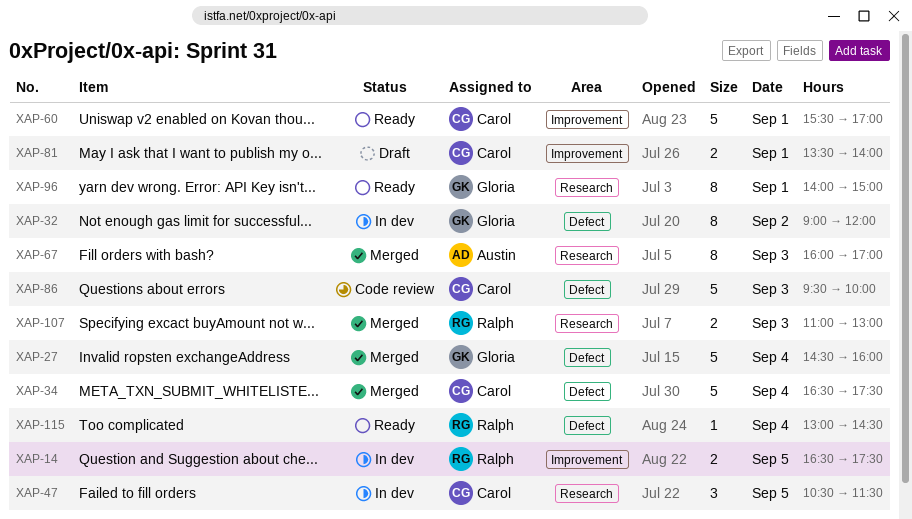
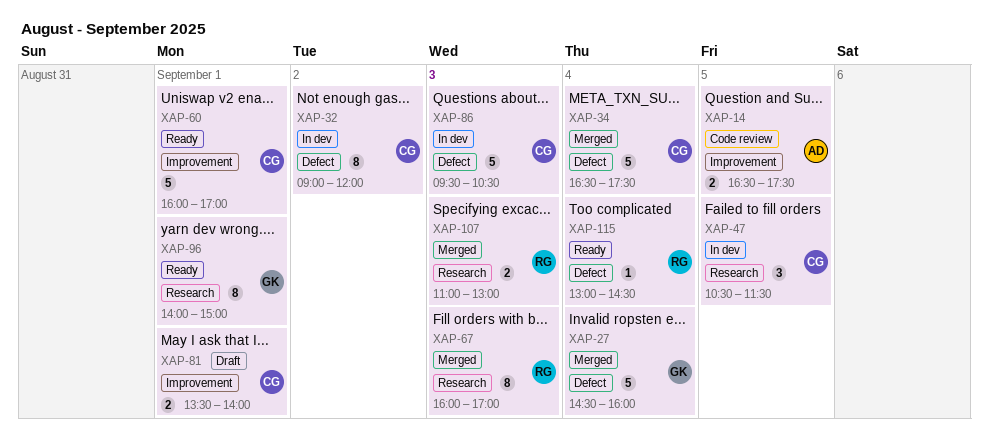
XAP-14, status: In dev -> Code review
XAP-14, owner: Ralph -> Austin
XAP-32, owner: Gloria -> Carol
XAP-60, begins: 15:30 -> 16:00
XAP-67, owner: Austin -> Ralph
XAP-86, status: Code review -> In dev
XAP-86, ends: 10:00 -> 10:30

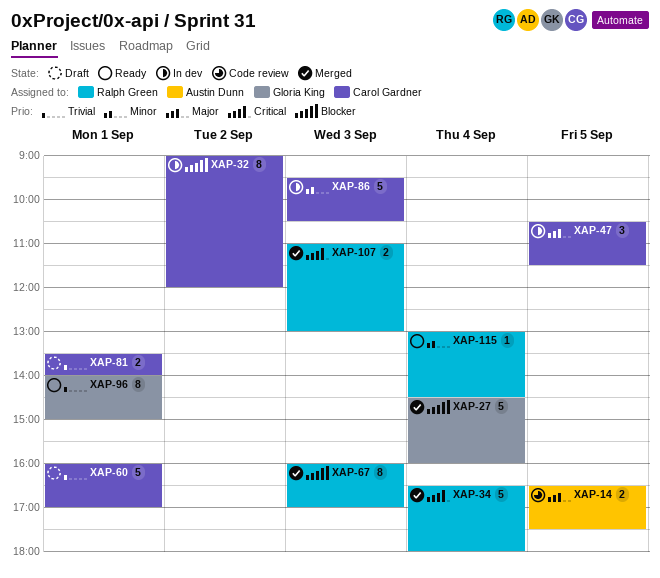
XAP-34, owner: Carol Gardner -> Ralph Green
XAP-34, ends: 17:30 -> 18:00
XAP-60, status: Ready -> Draft

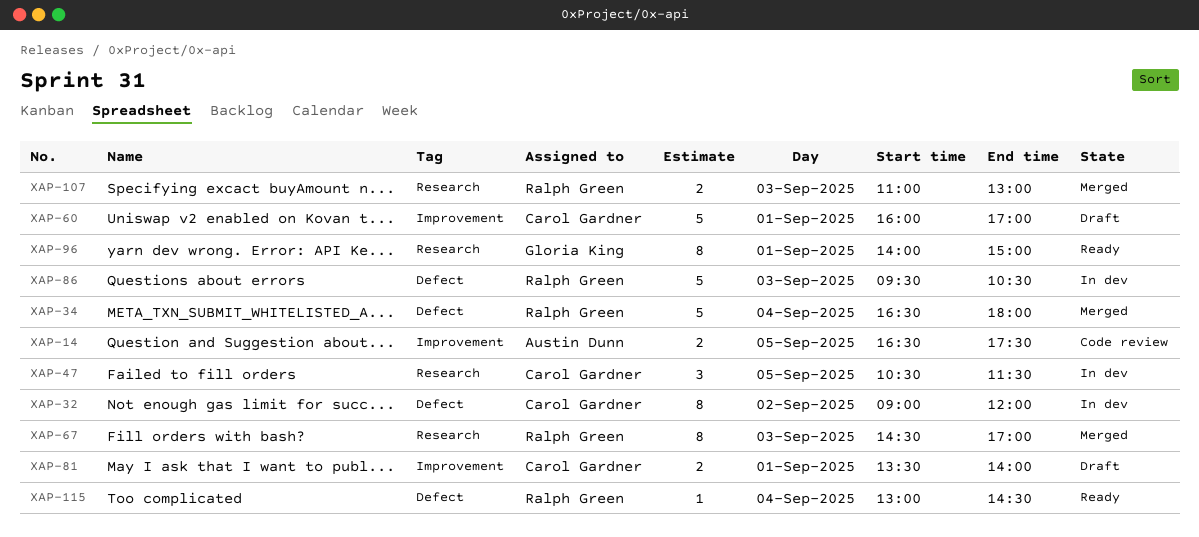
XAP-27: present -> none
XAP-67, begins: 16:00 -> 14:30
XAP-86, owner: Carol Gardner -> Ralph Green

